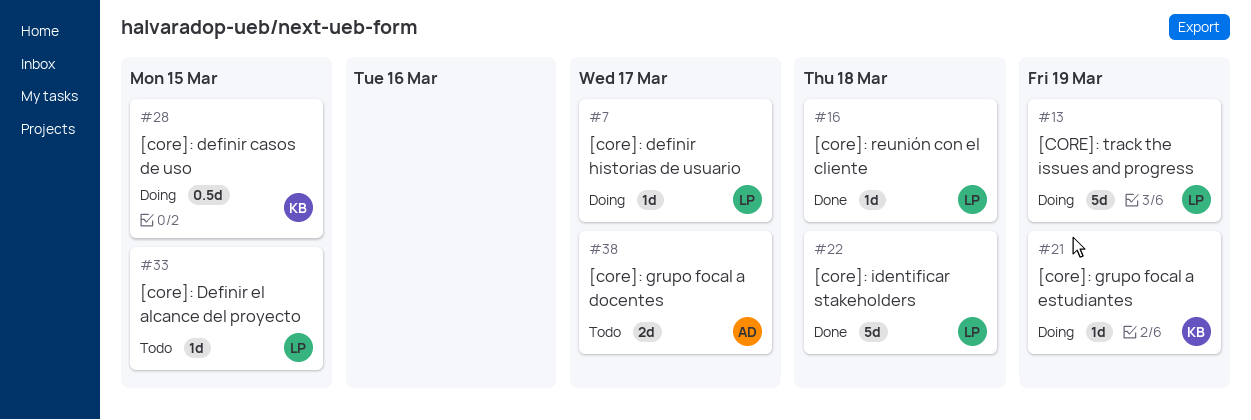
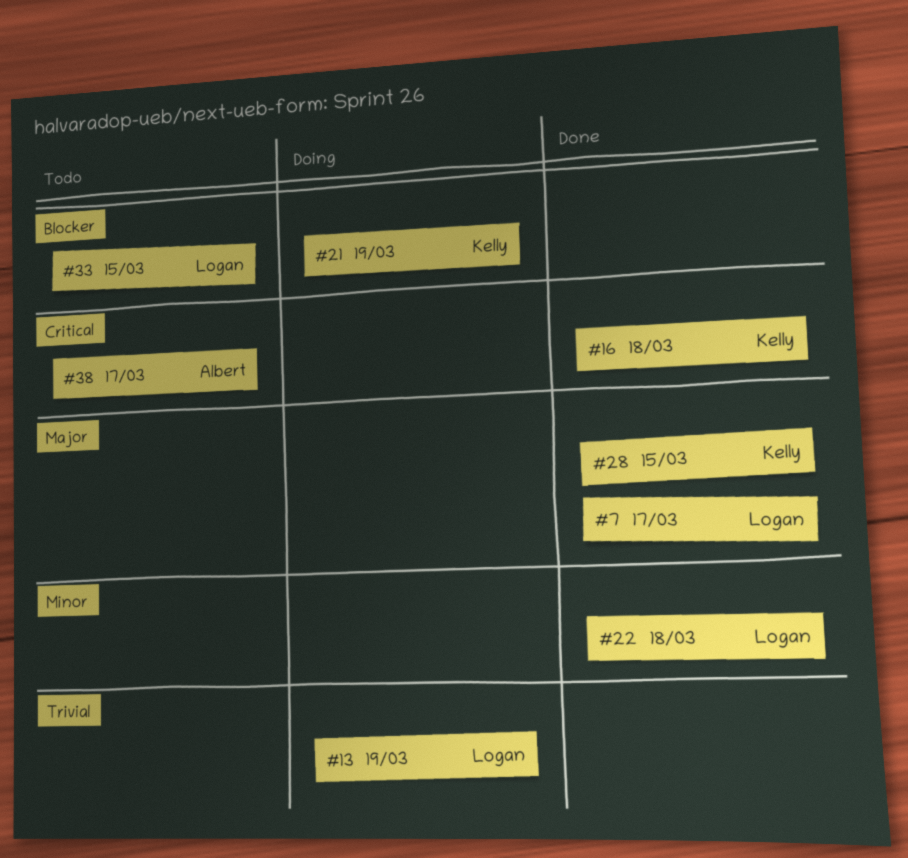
#7, status: Doing -> Done
#16, owner: Logan -> Kelly
#28, status: Doing -> Done

